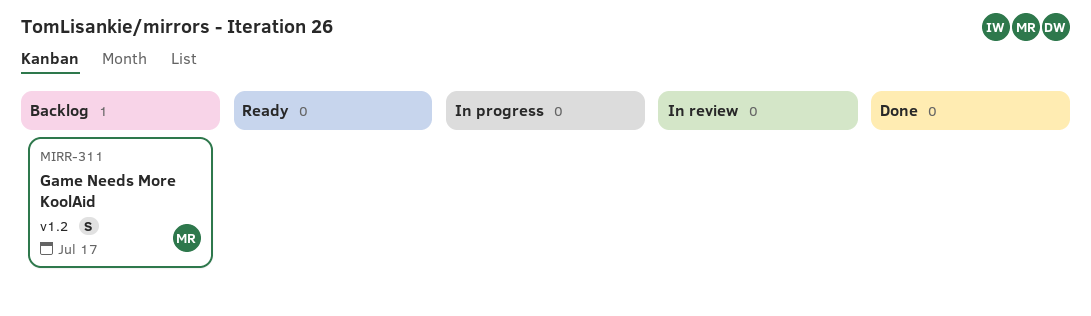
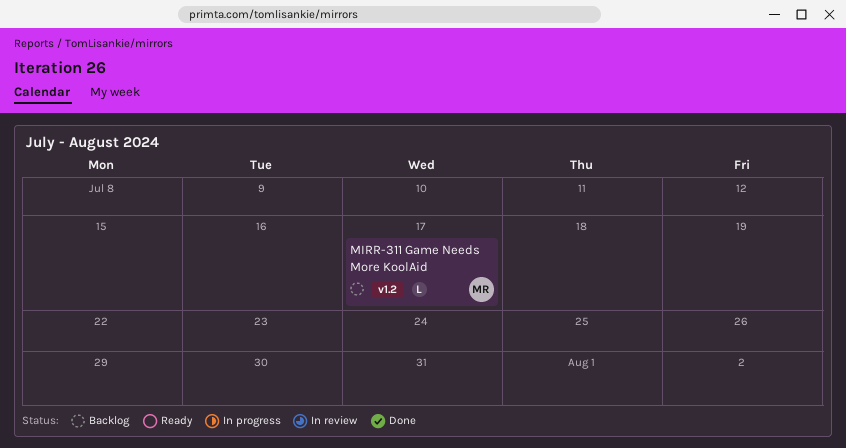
MIRR-311, estimate: S -> L

